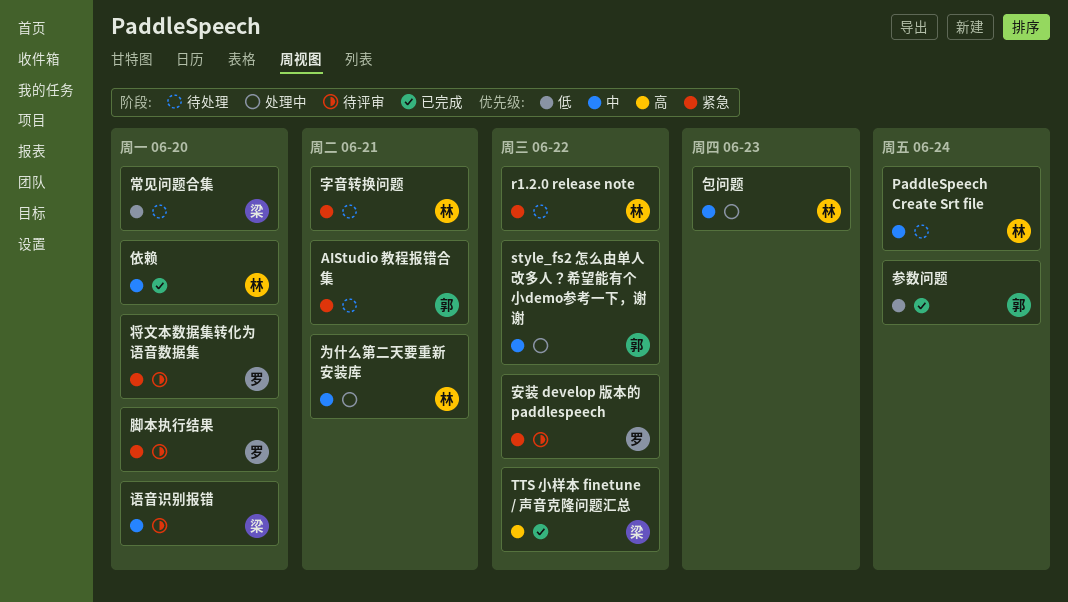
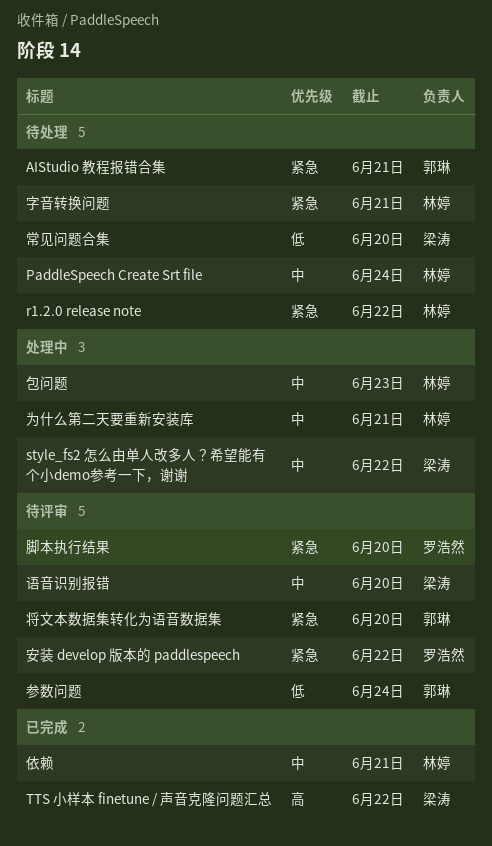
style_fs2 怎么由单人改多人？希望能有个小demo参考一下，谢谢, owner: 郭琳 -> 梁涛
依赖, due: Jun 20 -> Jun 21
参数问题, status: 已完成 -> 待评审
将文本数据集转化为语音数据集, owner: 罗浩然 -> 郭琳

